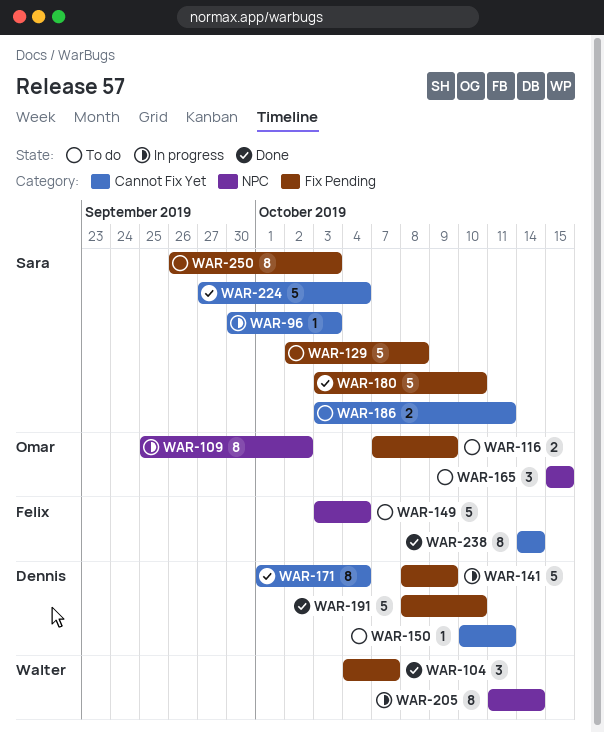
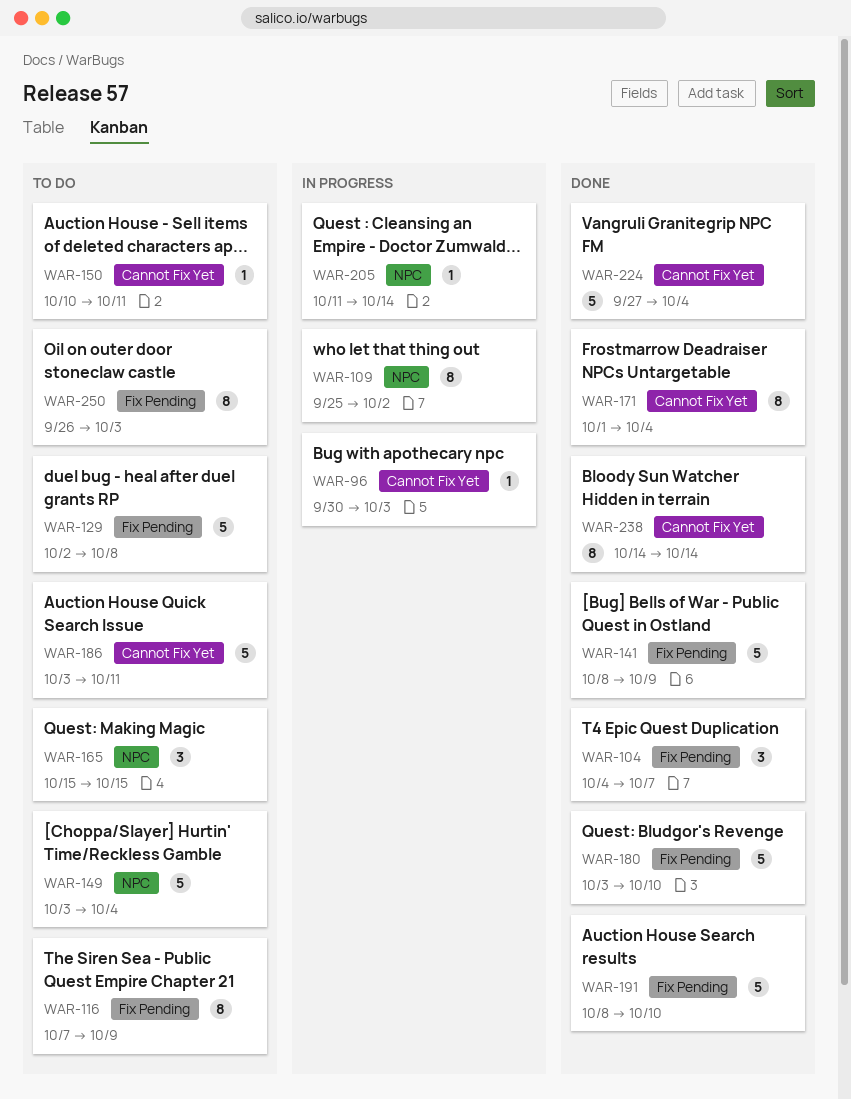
WAR-116, estimate: 2 -> 8
WAR-141, status: In progress -> Done
WAR-186, estimate: 2 -> 5
WAR-205, estimate: 8 -> 1

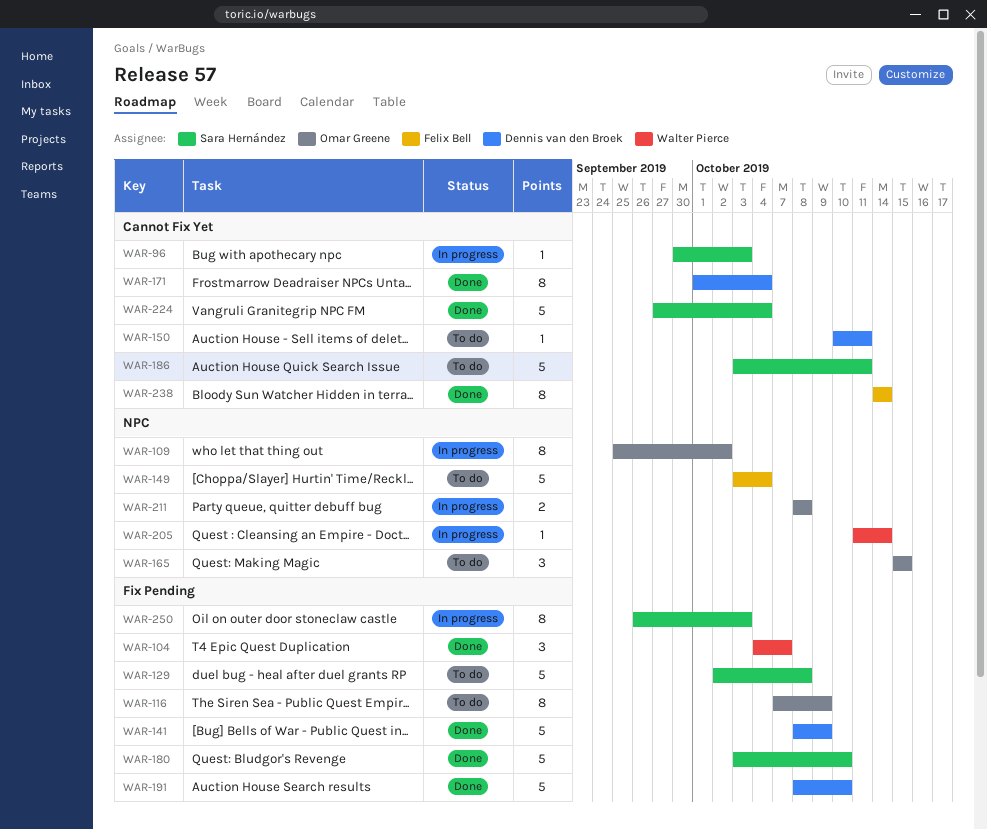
WAR-211: none -> present
WAR-250, status: To do -> In progress

